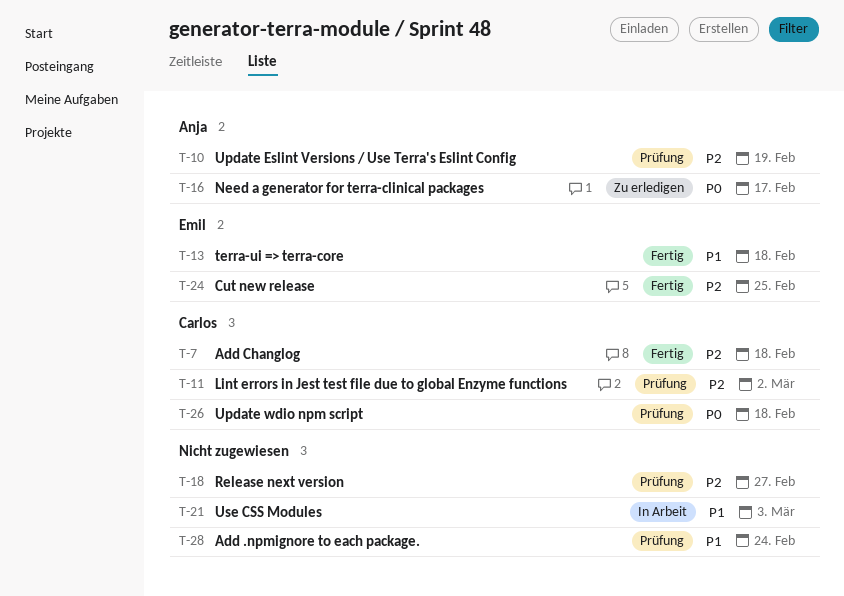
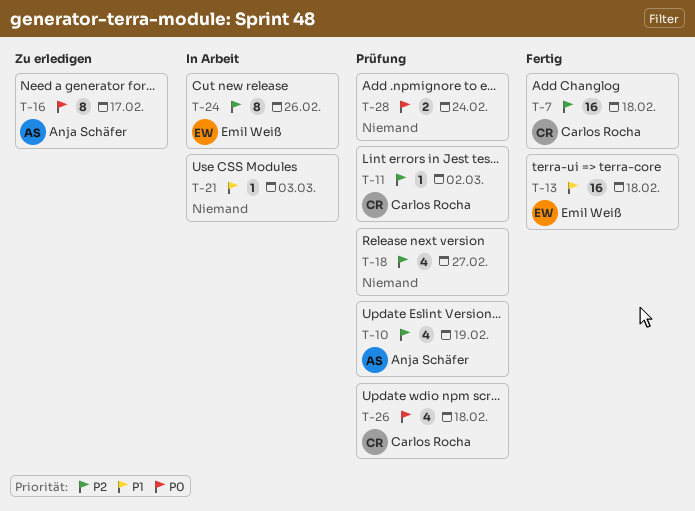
T-24, status: Fertig -> In Arbeit
T-24, due: Feb 25 -> Feb 26
T-28, priority: P1 -> P0

